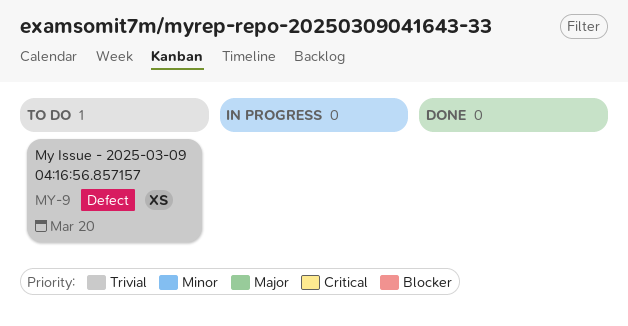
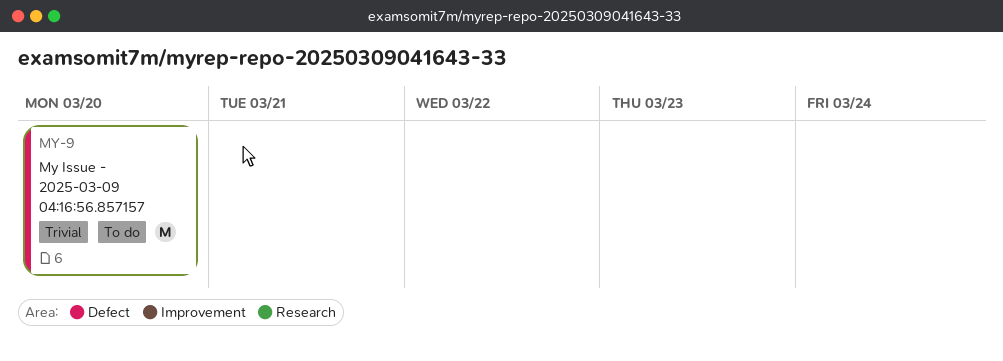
MY-9, estimate: XS -> M

